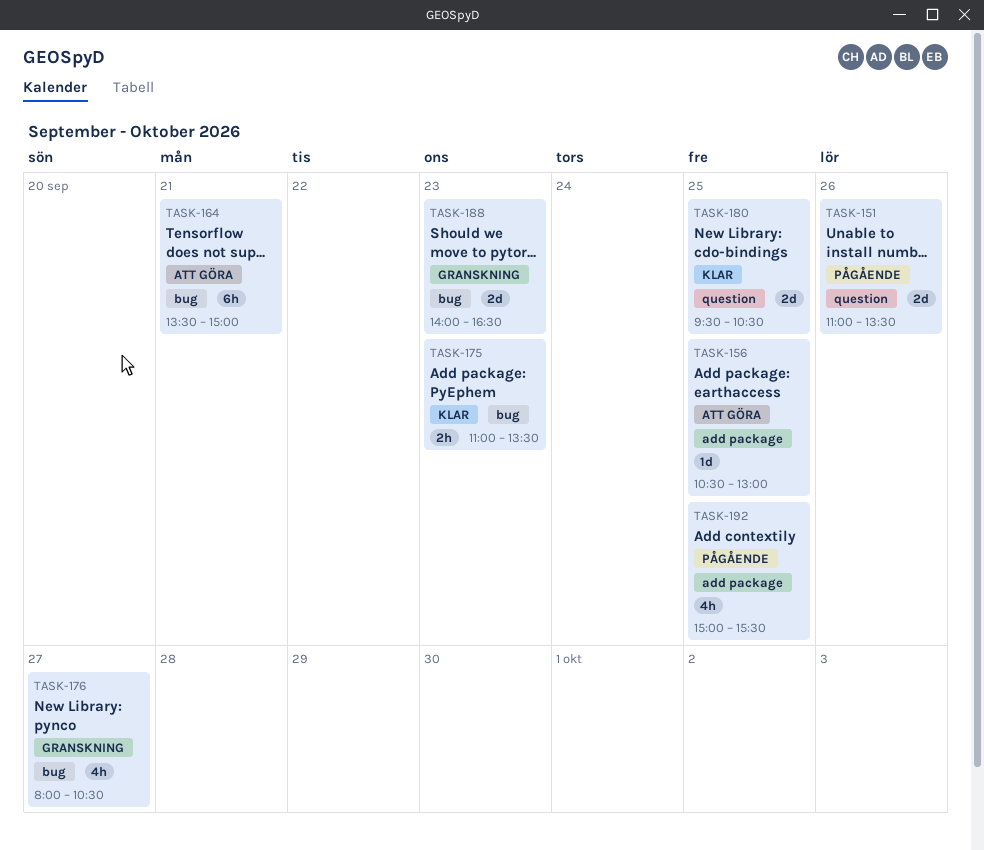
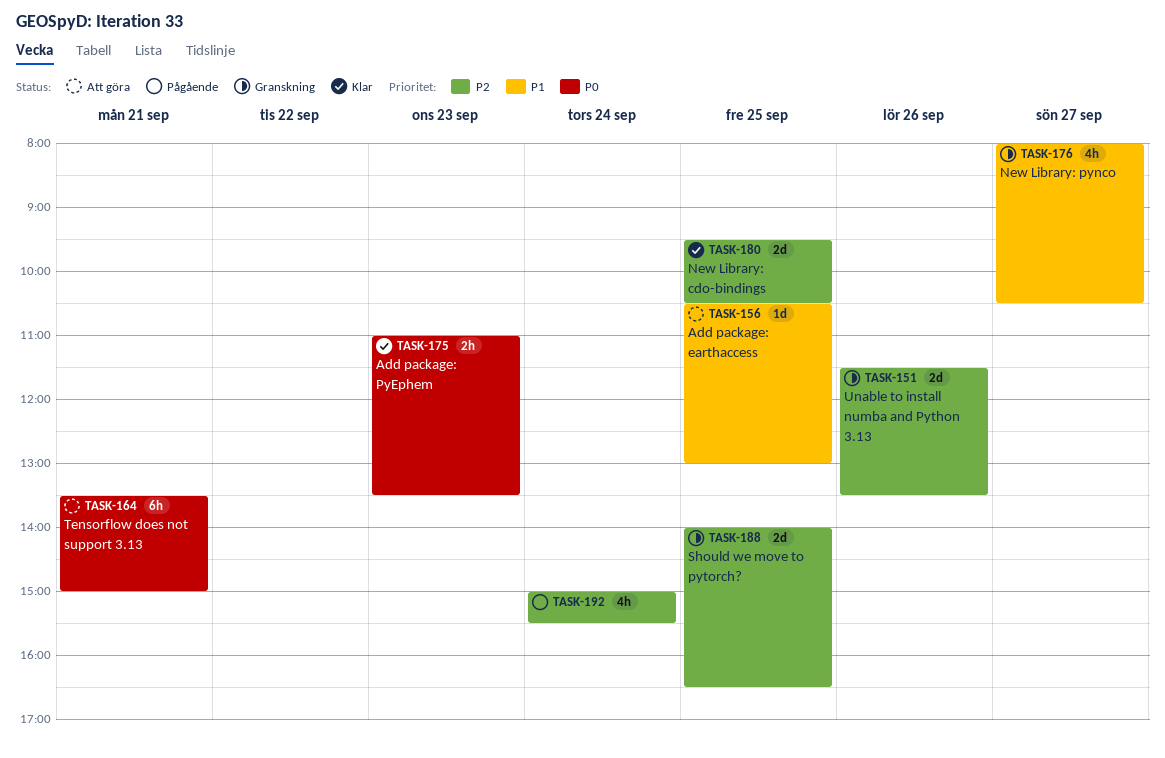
TASK-151, status: Pågående -> Granskning
TASK-151, begins: 11:00 -> 11:30
TASK-188, day: Sep 23 -> Sep 25
TASK-192, day: Sep 25 -> Sep 24

